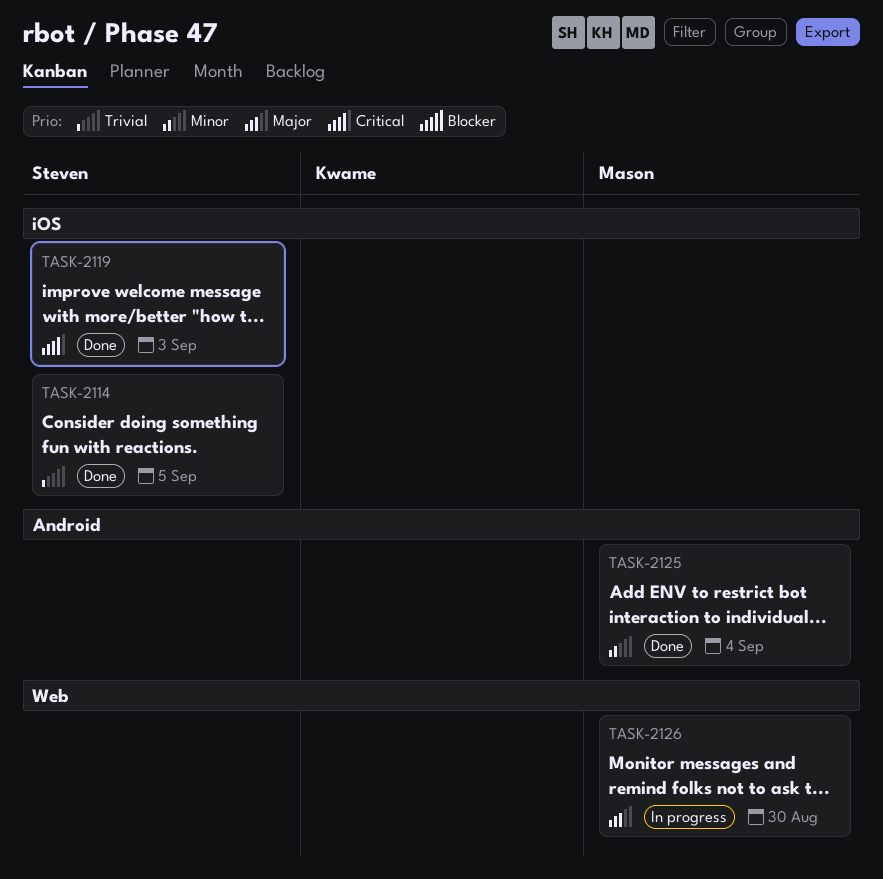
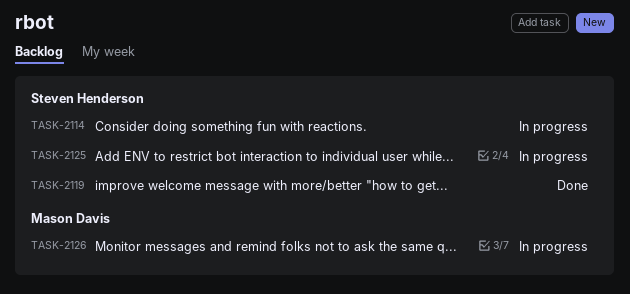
TASK-2114, status: Done -> In progress
TASK-2125, status: Done -> In progress
TASK-2125, owner: Mason Davis -> Steven Henderson

